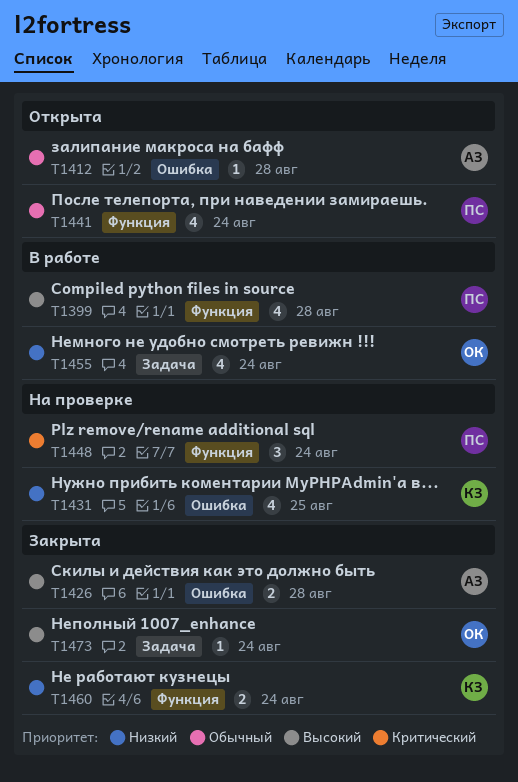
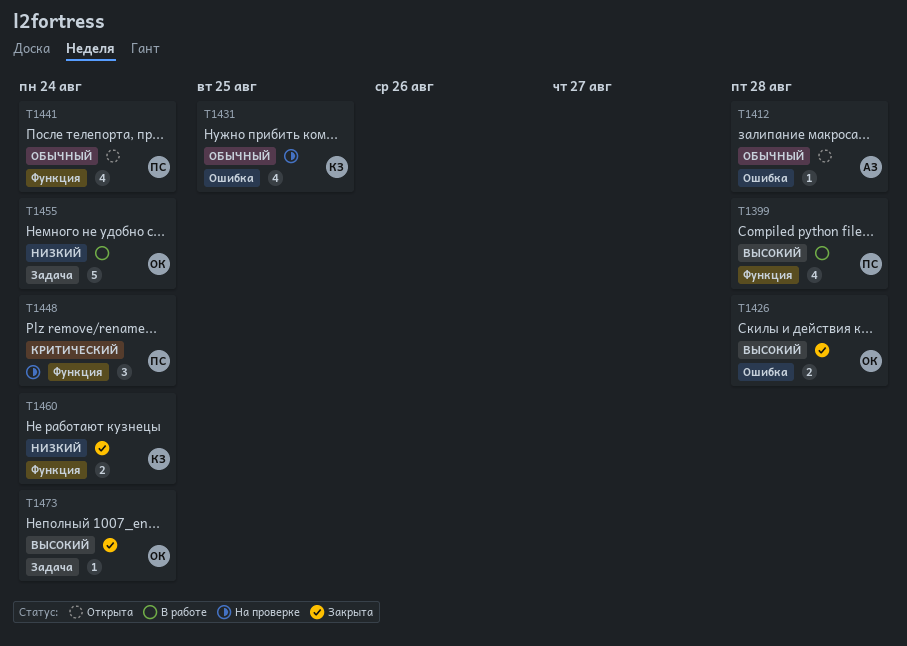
T1426, owner: АЗ -> ОК
T1431, priority: Низкий -> Обычный
T1455, estimate: 4 -> 5

